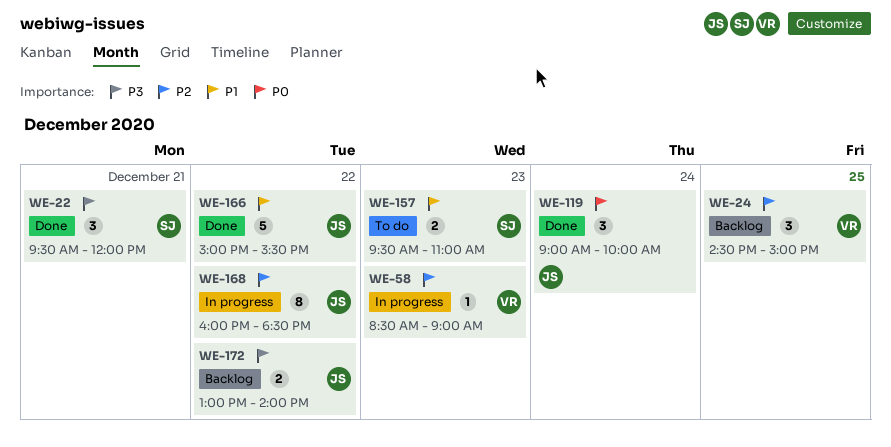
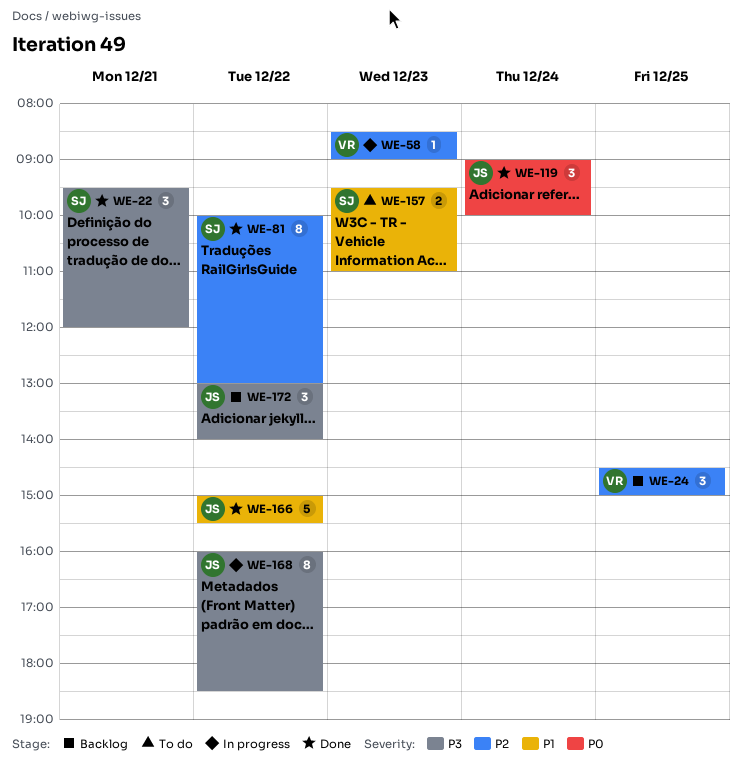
WE-81: none -> present
WE-168, priority: P2 -> P3
WE-172, estimate: 2 -> 3

